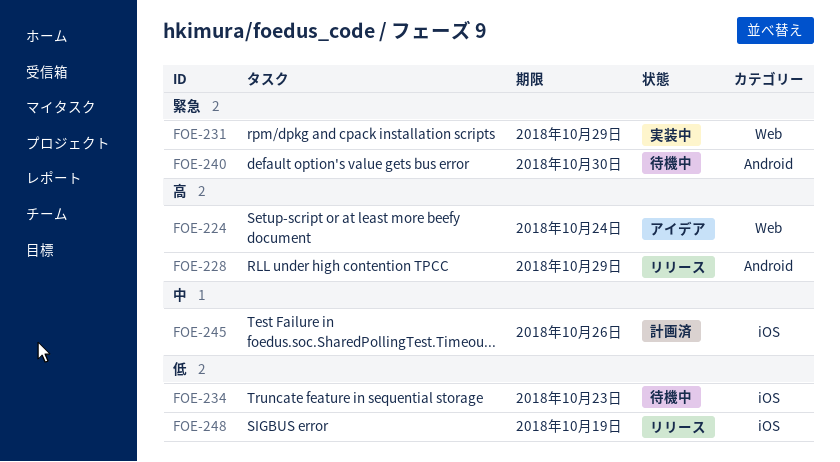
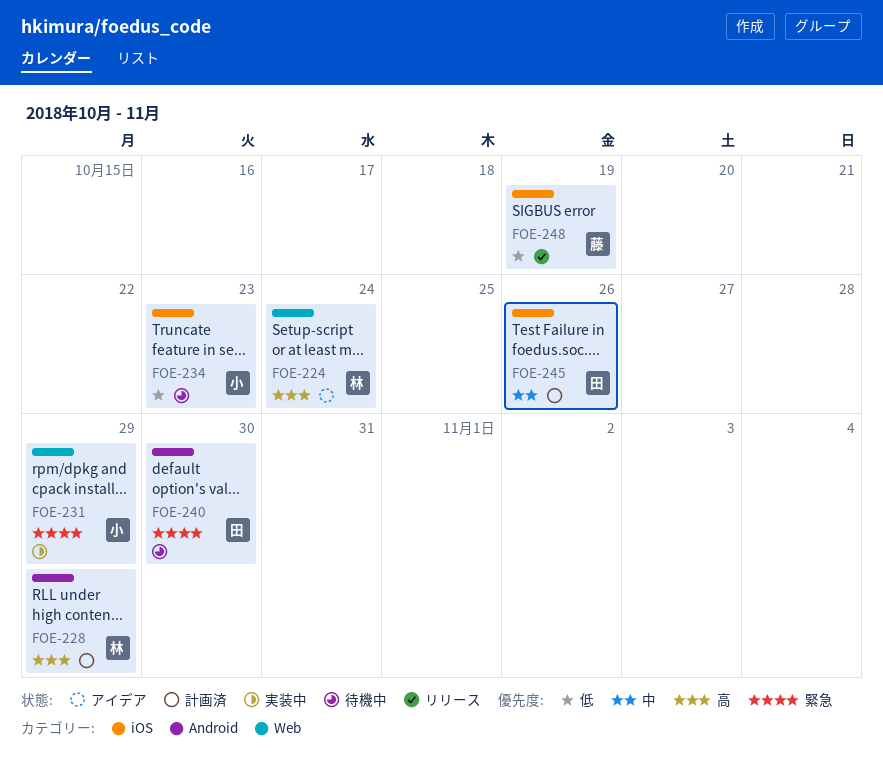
FOE-228, status: リリース -> 計画済

